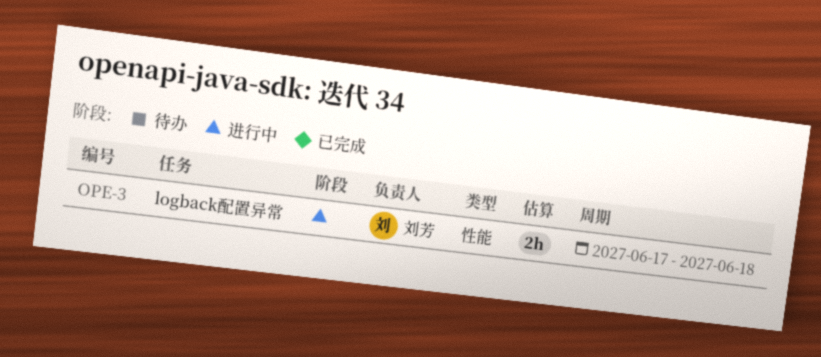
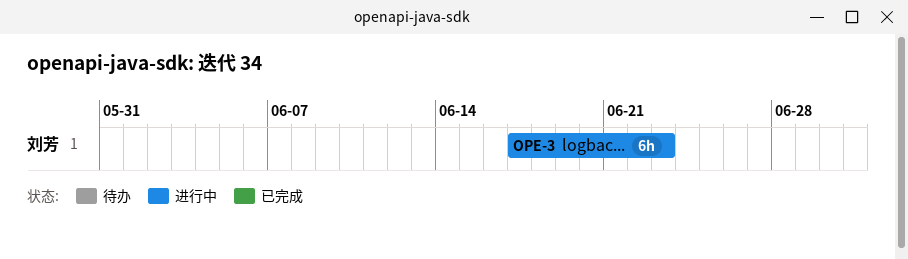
OPE-3, estimate: 2h -> 6h
OPE-3, due: Jun 18 -> Jun 23

